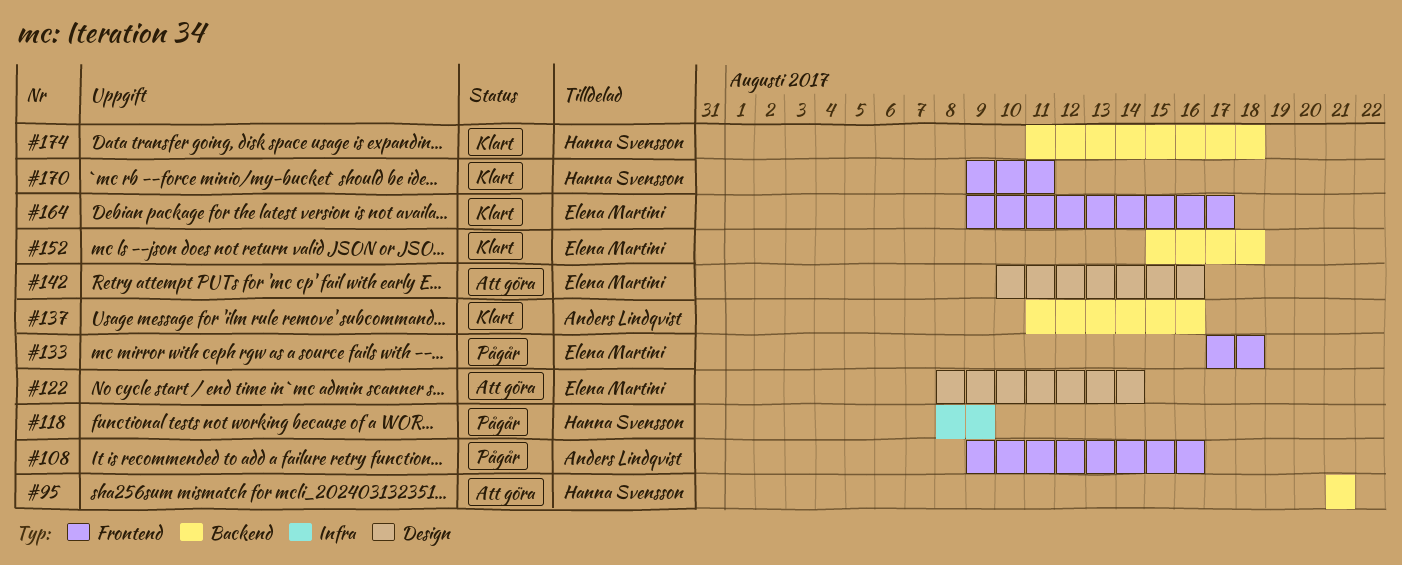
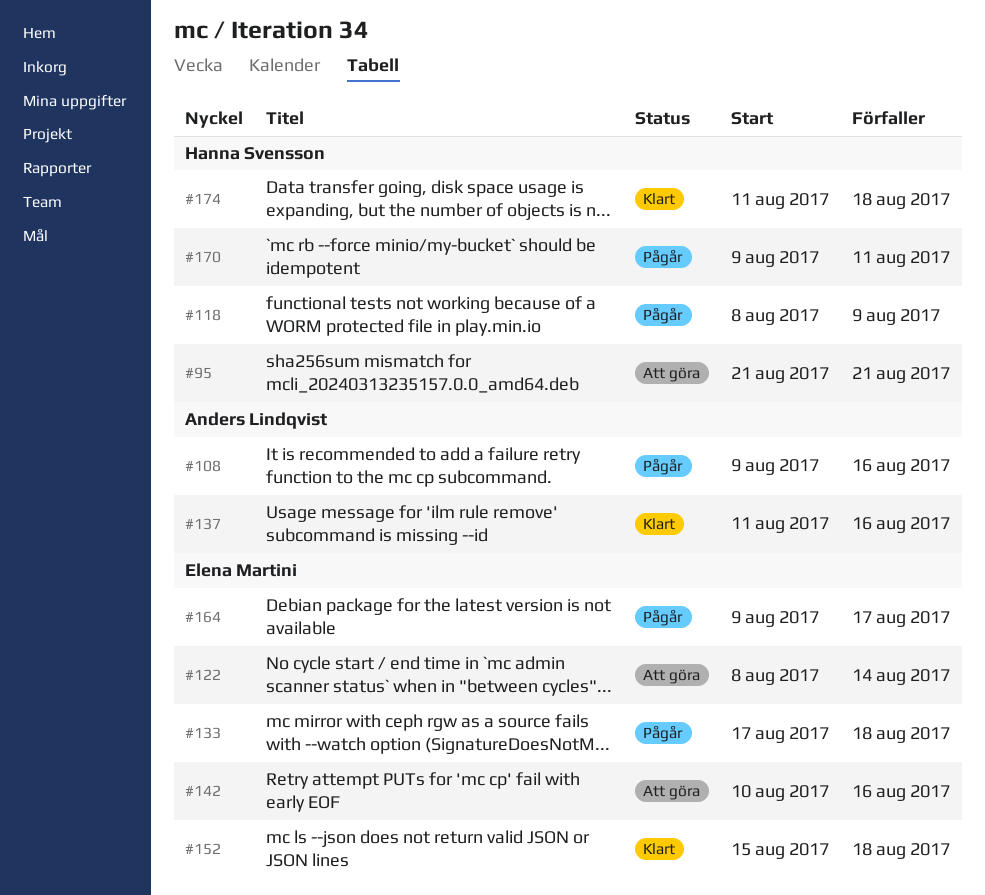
#164, status: Klart -> Pågår
#170, status: Klart -> Pågår

